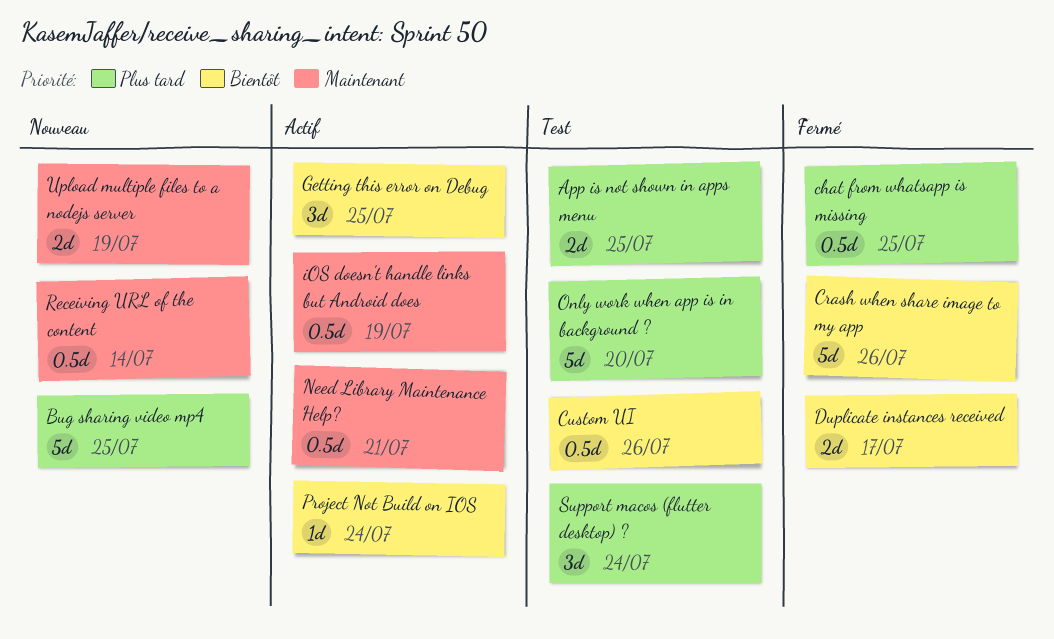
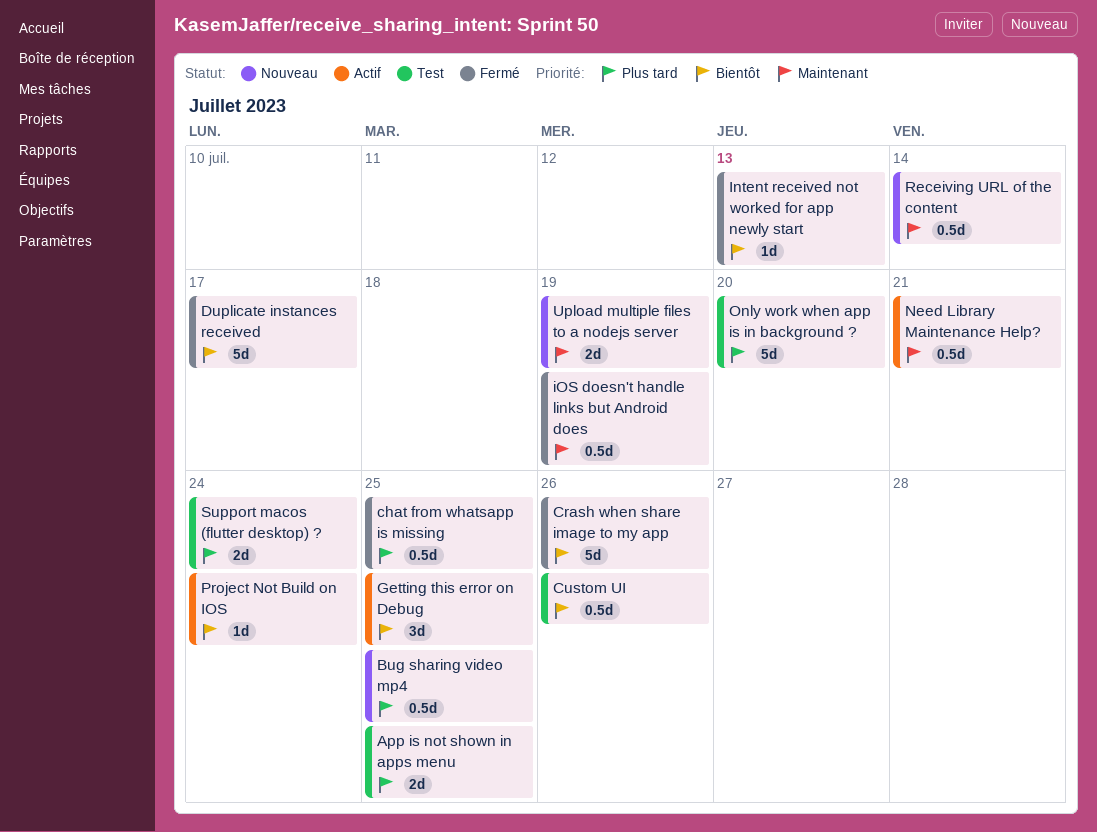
Bug sharing video mp4, estimate: 5d -> 0.5d
Duplicate instances received, estimate: 2d -> 5d
Intent received not worked for app newly start: none -> present
iOS doesn't handle links but Android does, status: Actif -> Fermé
Support macos (flutter desktop) ?, estimate: 3d -> 2d

